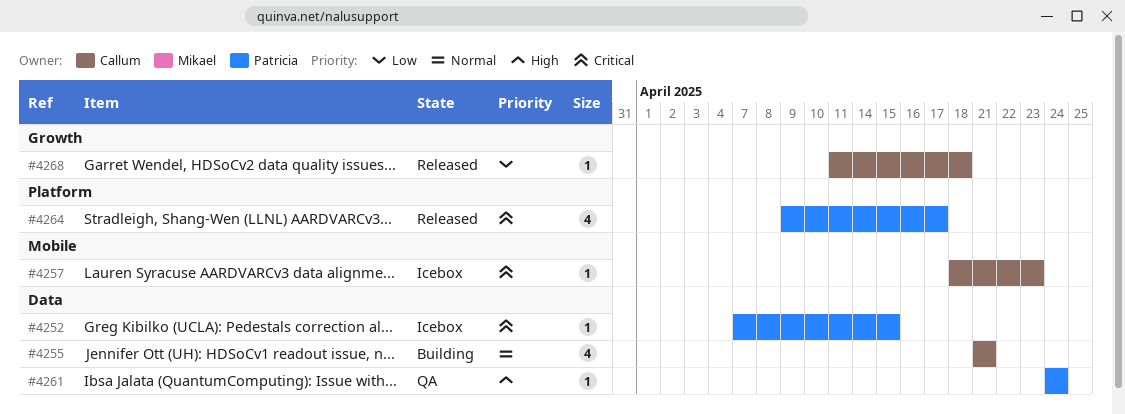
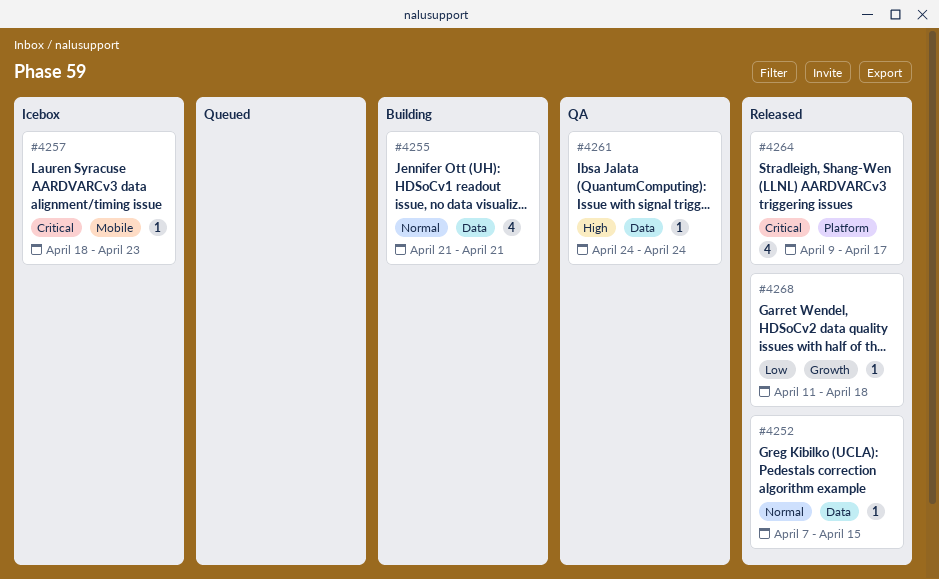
#4252, status: Icebox -> Released
#4252, priority: Critical -> Normal

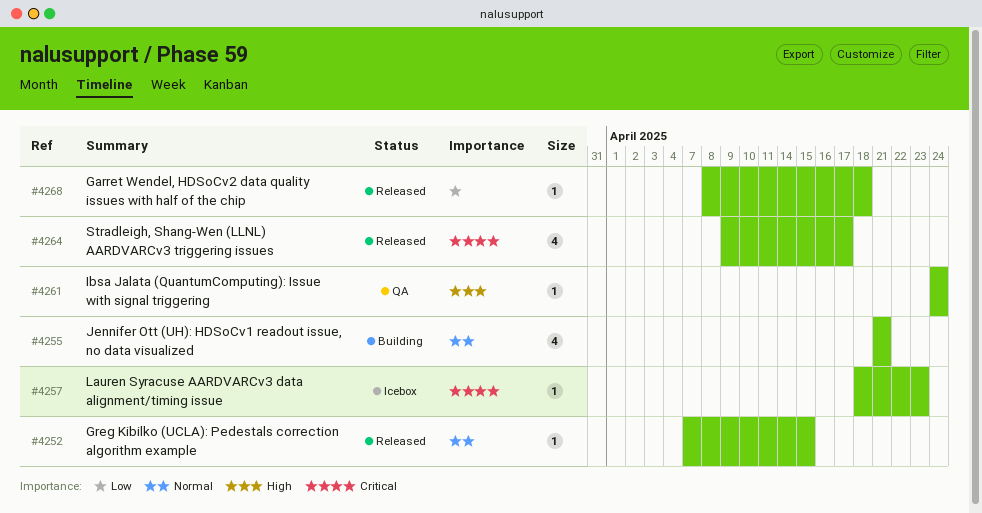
#4268, start: Apr 11 -> Apr 8

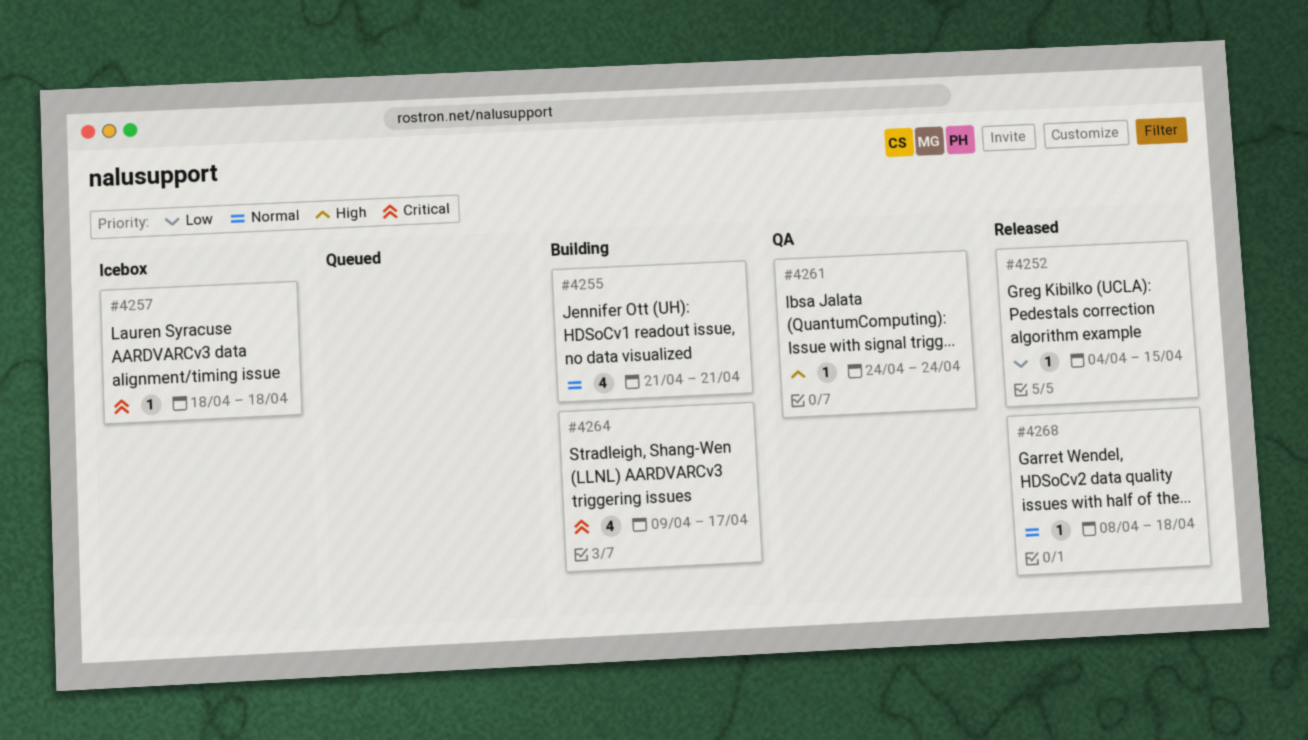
#4252, priority: Normal -> Low
#4252, start: Apr 7 -> Apr 4
#4257, due: Apr 23 -> Apr 18
#4264, status: Released -> Building
#4268, priority: Low -> Normal

